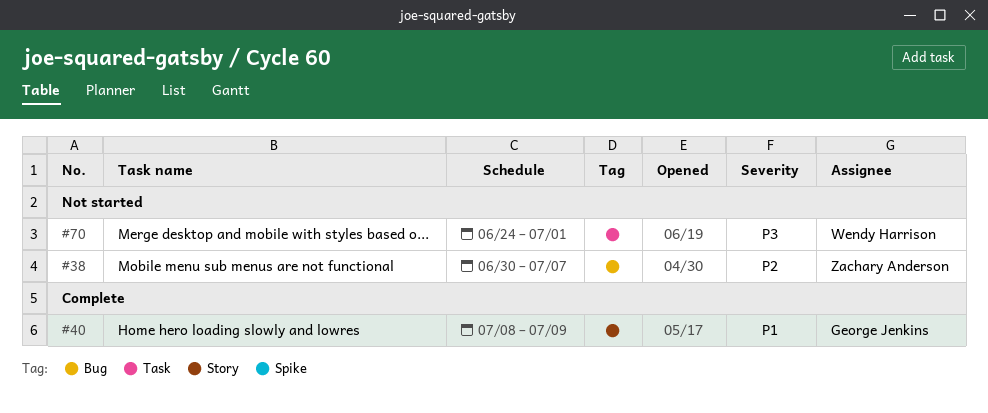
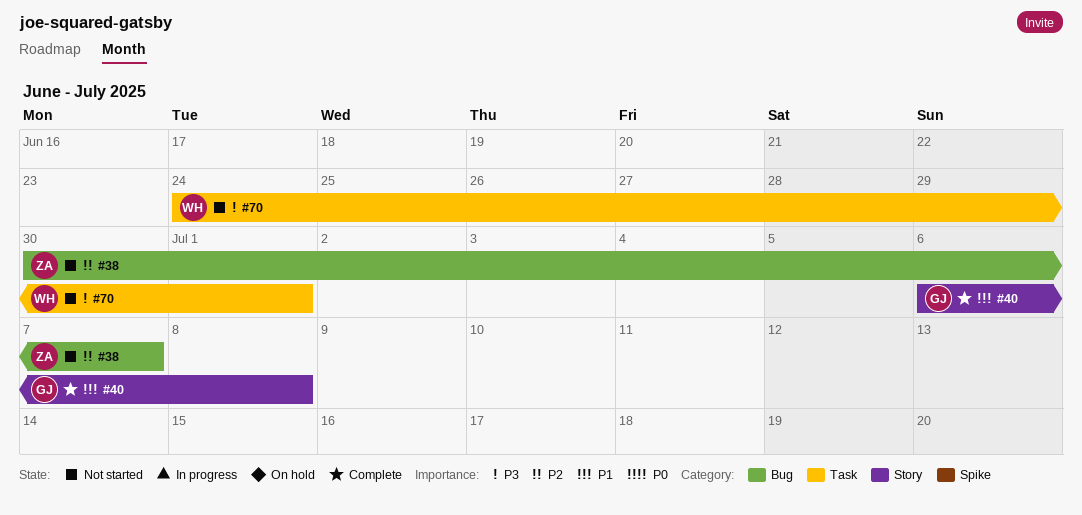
#40, start: Jul 8 -> Jul 6
#40, due: Jul 9 -> Jul 8

